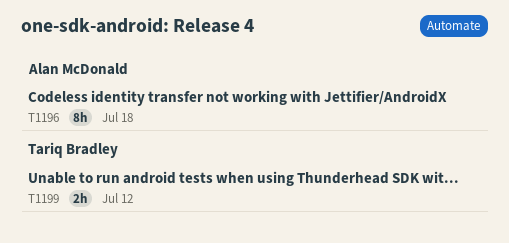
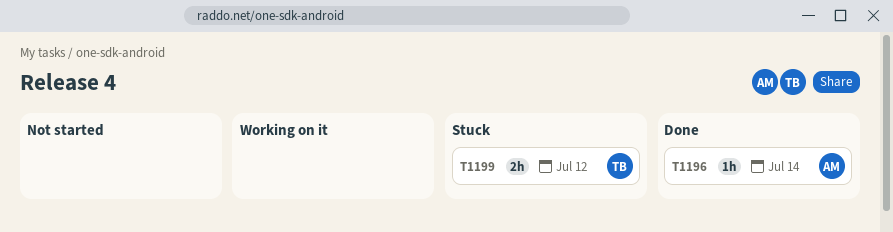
T1196, estimate: 8h -> 1h
T1196, due: Jul 18 -> Jul 14

